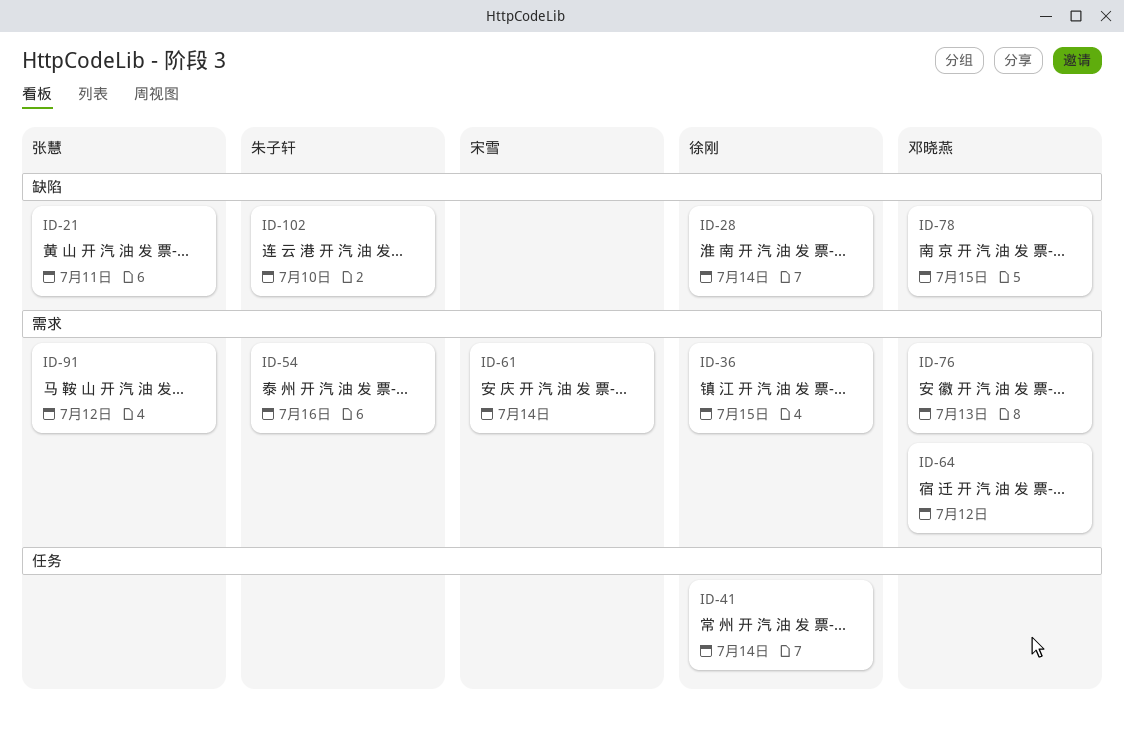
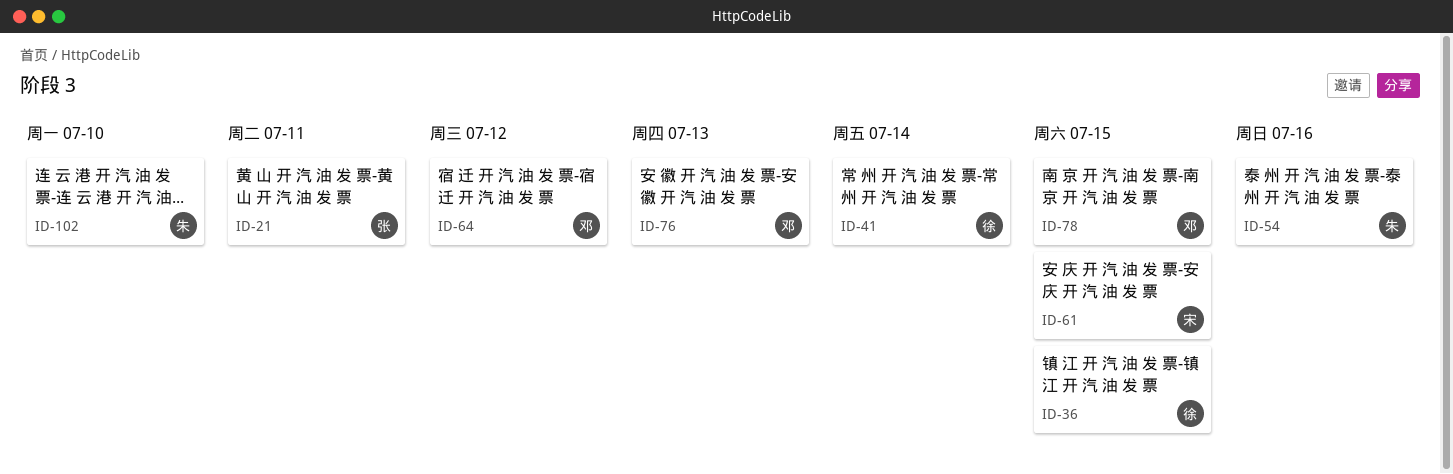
ID-28: present -> none
ID-61, due: Jul 14 -> Jul 15
ID-91: present -> none

